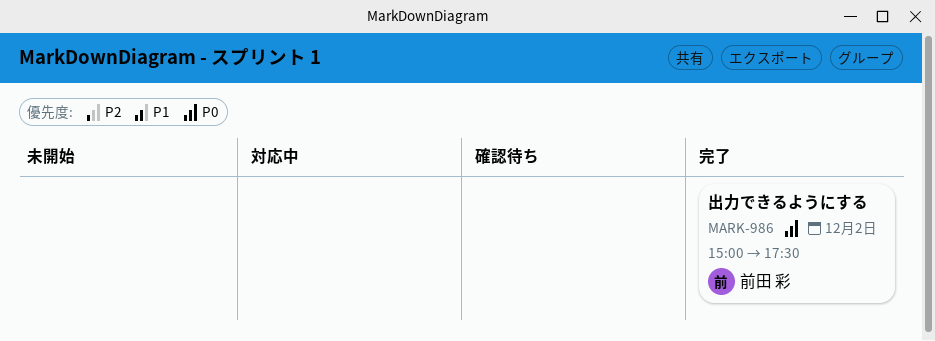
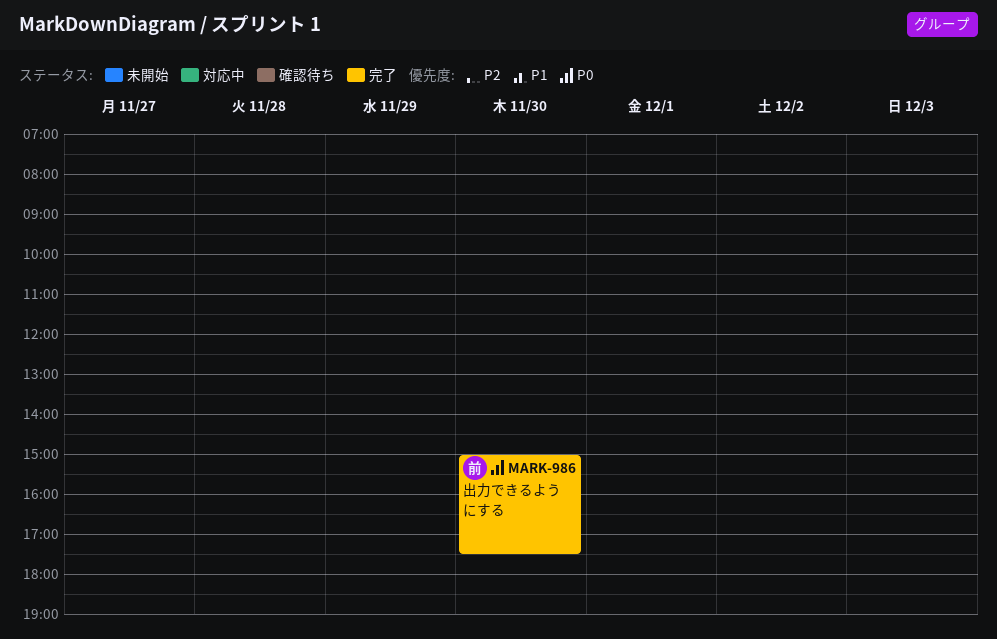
MARK-986, day: Dec 2 -> Nov 30

